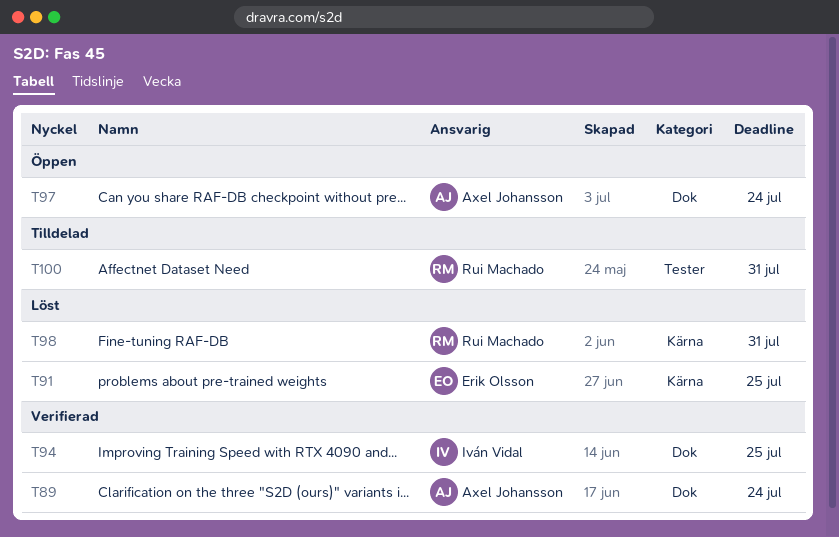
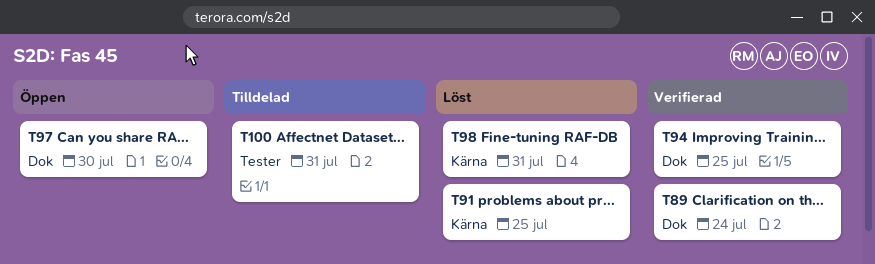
T97, due: Jul 24 -> Jul 30

